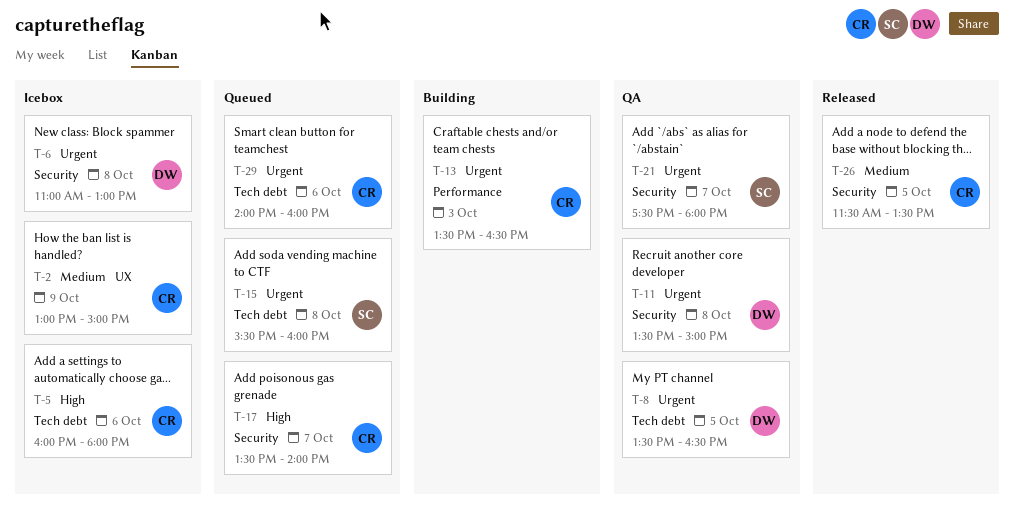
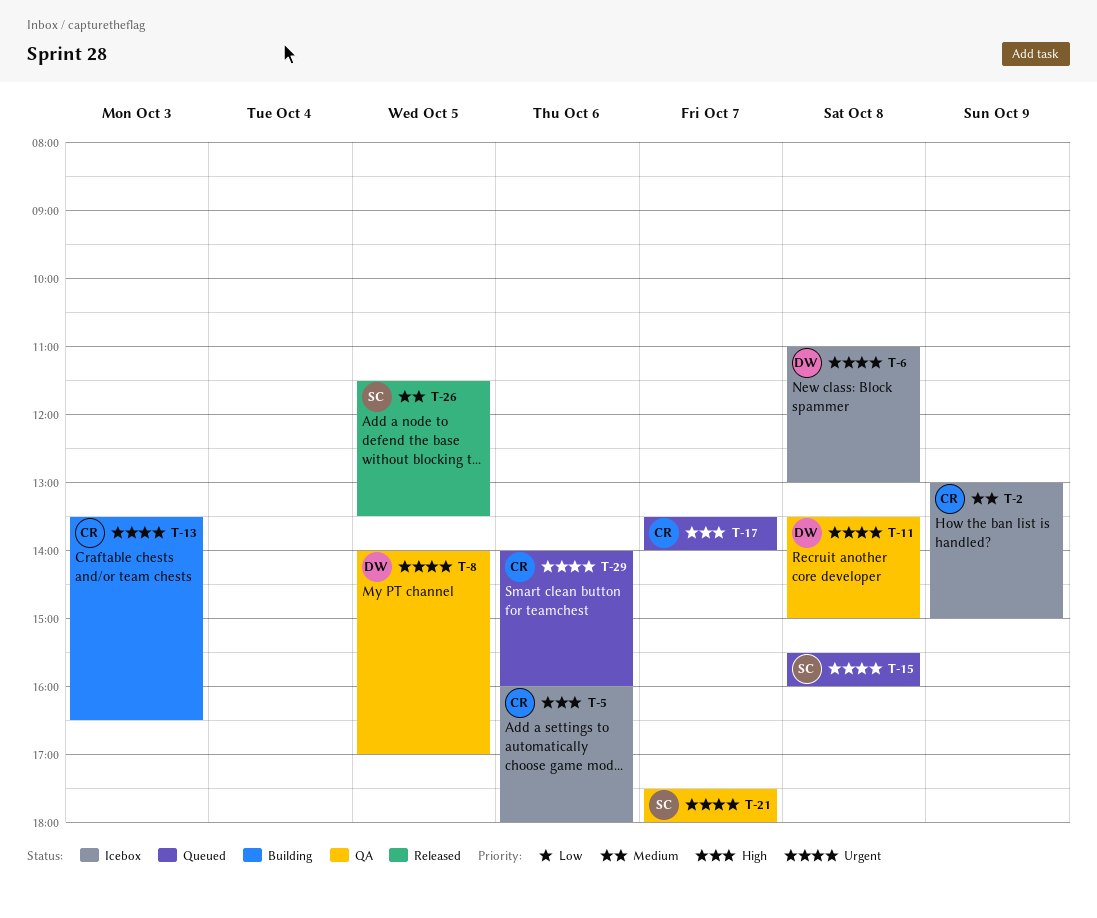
T-8, begins: 13:30 -> 14:00
T-8, ends: 16:30 -> 17:00
T-26, owner: CR -> SC

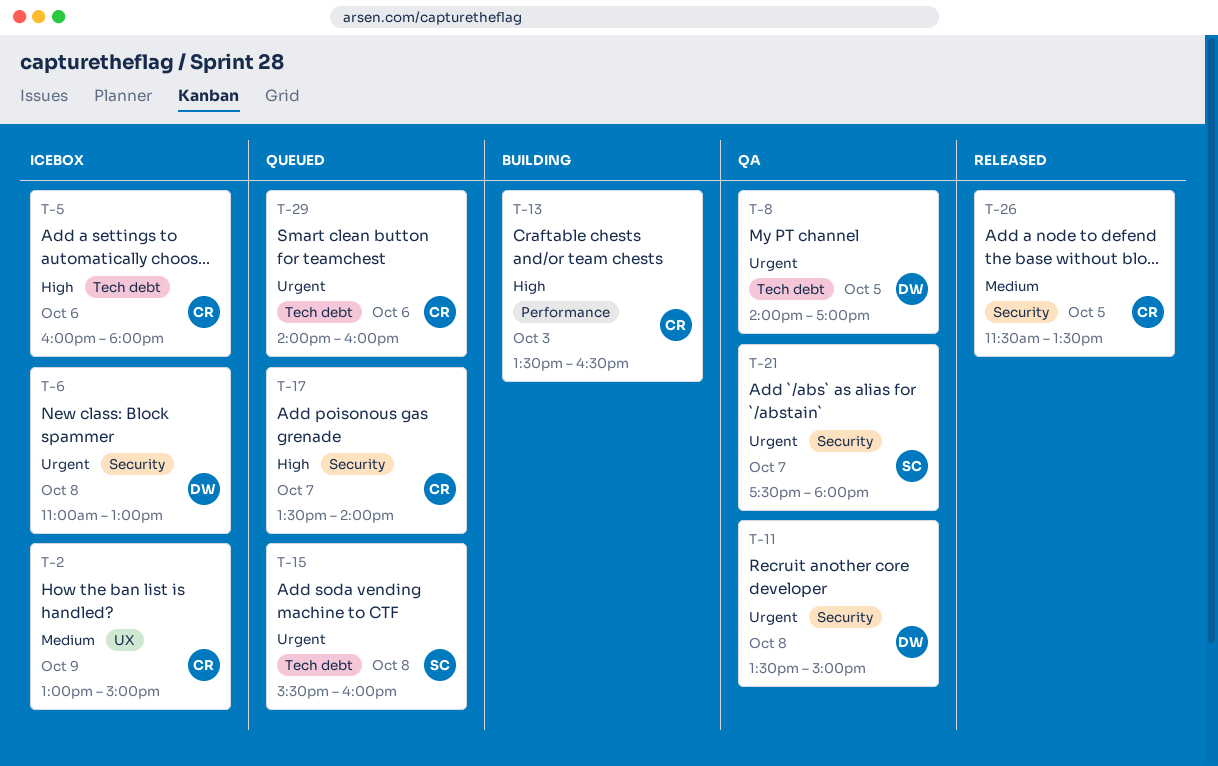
T-13, priority: Urgent -> High
T-26, owner: SC -> CR

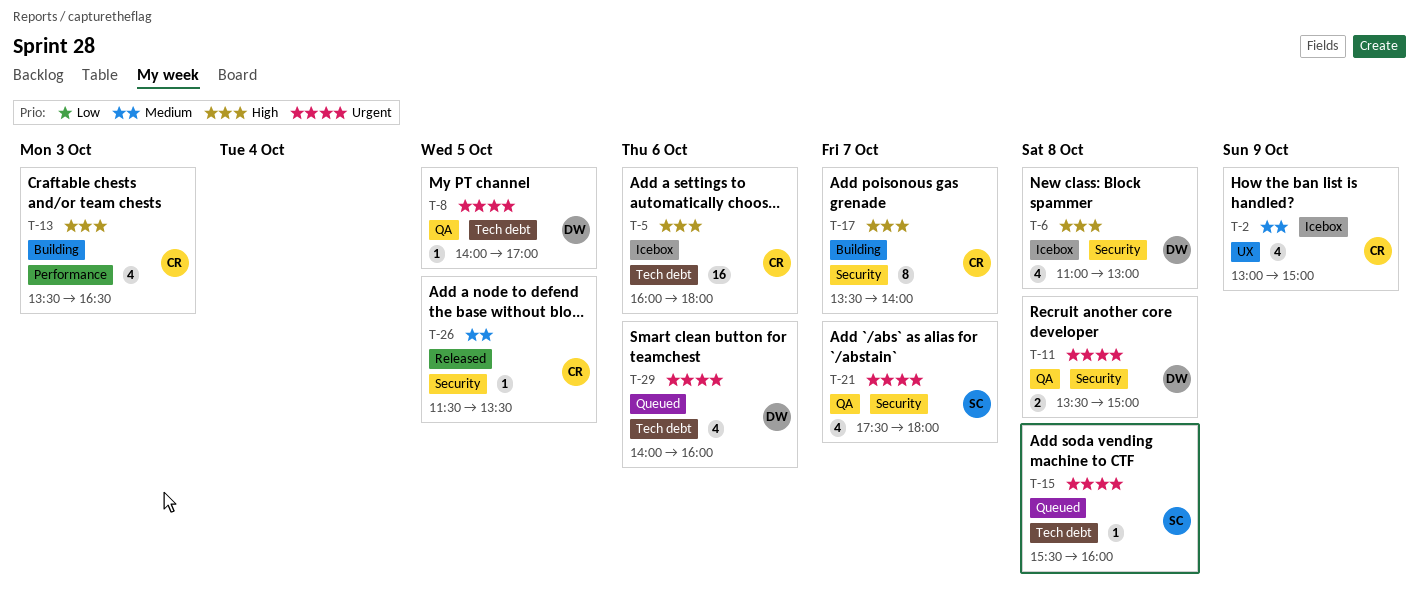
T-6, priority: Urgent -> High
T-17, status: Queued -> Building
T-29, owner: CR -> DW

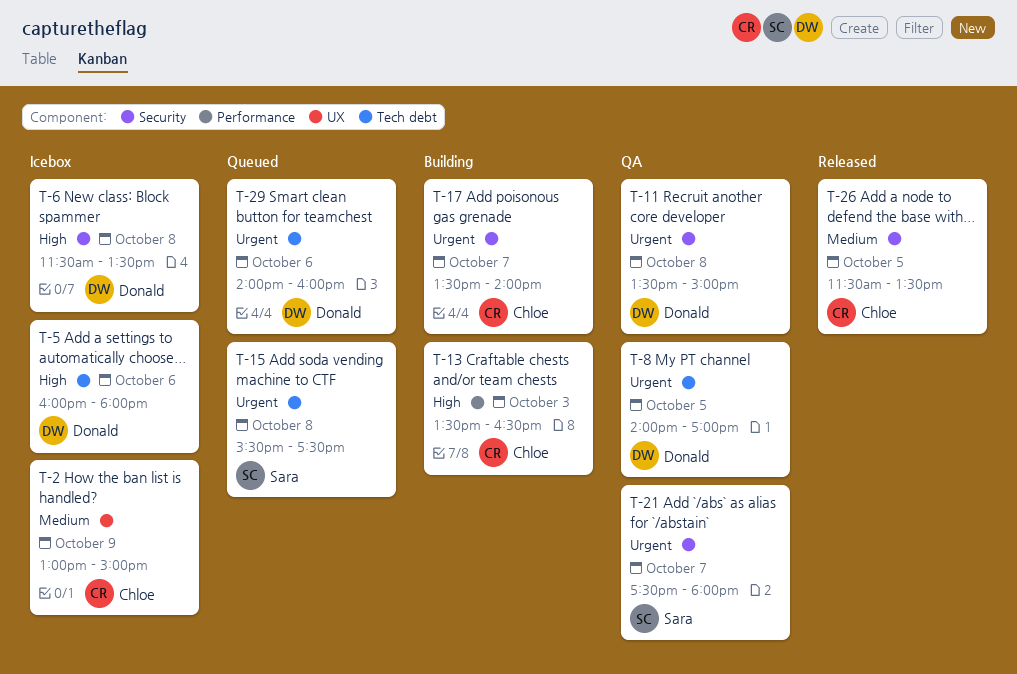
T-5, owner: Chloe -> Donald
T-6, begins: 11:00 -> 11:30
T-6, ends: 13:00 -> 13:30
T-15, ends: 16:00 -> 17:30
T-17, priority: High -> Urgent

